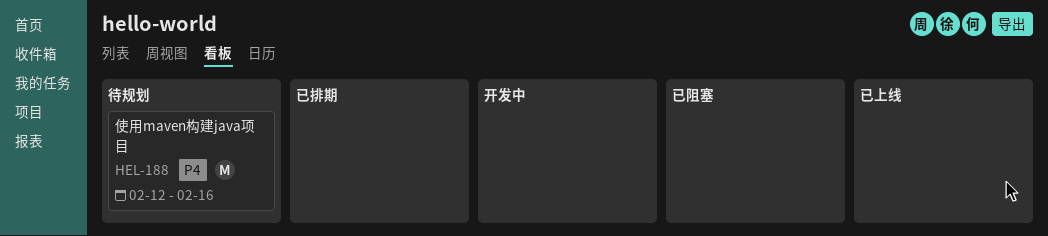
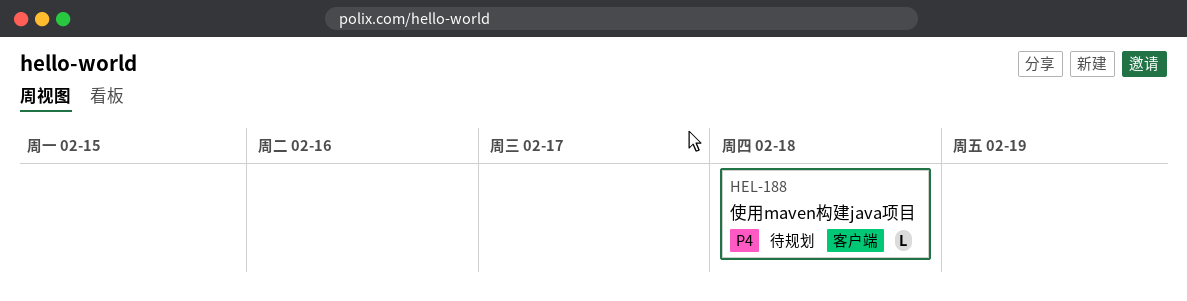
HEL-188, estimate: M -> L
HEL-188, due: Feb 16 -> Feb 18

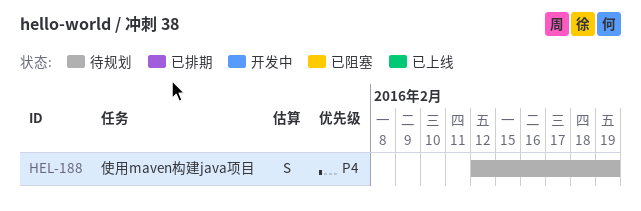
HEL-188, estimate: L -> S
HEL-188, due: Feb 18 -> Feb 19

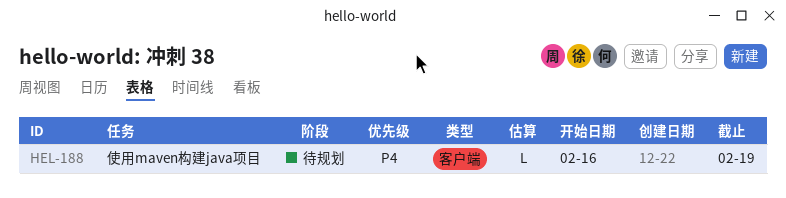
HEL-188, estimate: S -> L
HEL-188, start: Feb 12 -> Feb 16

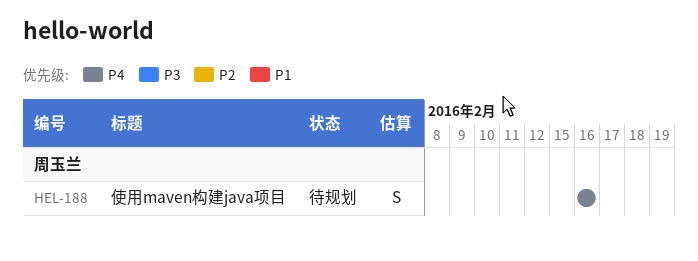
HEL-188, estimate: L -> S
HEL-188, due: Feb 19 -> Feb 16

